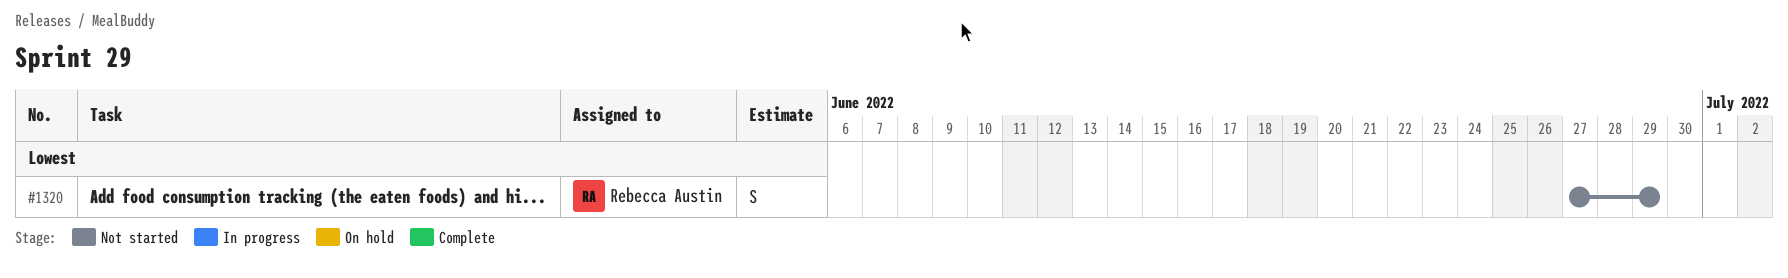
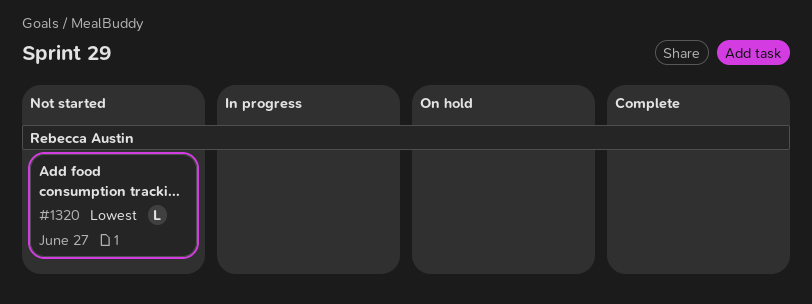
#1320, estimate: S -> L
#1320, due: Jun 29 -> Jun 27

